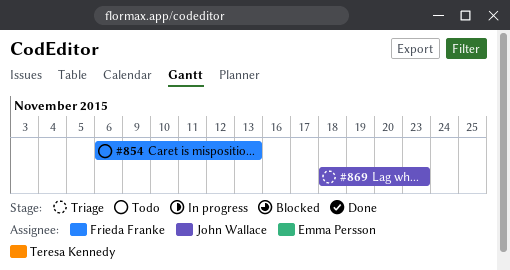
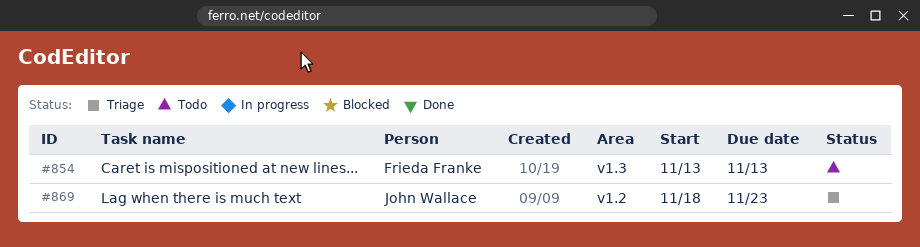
#854, start: Nov 6 -> Nov 13

